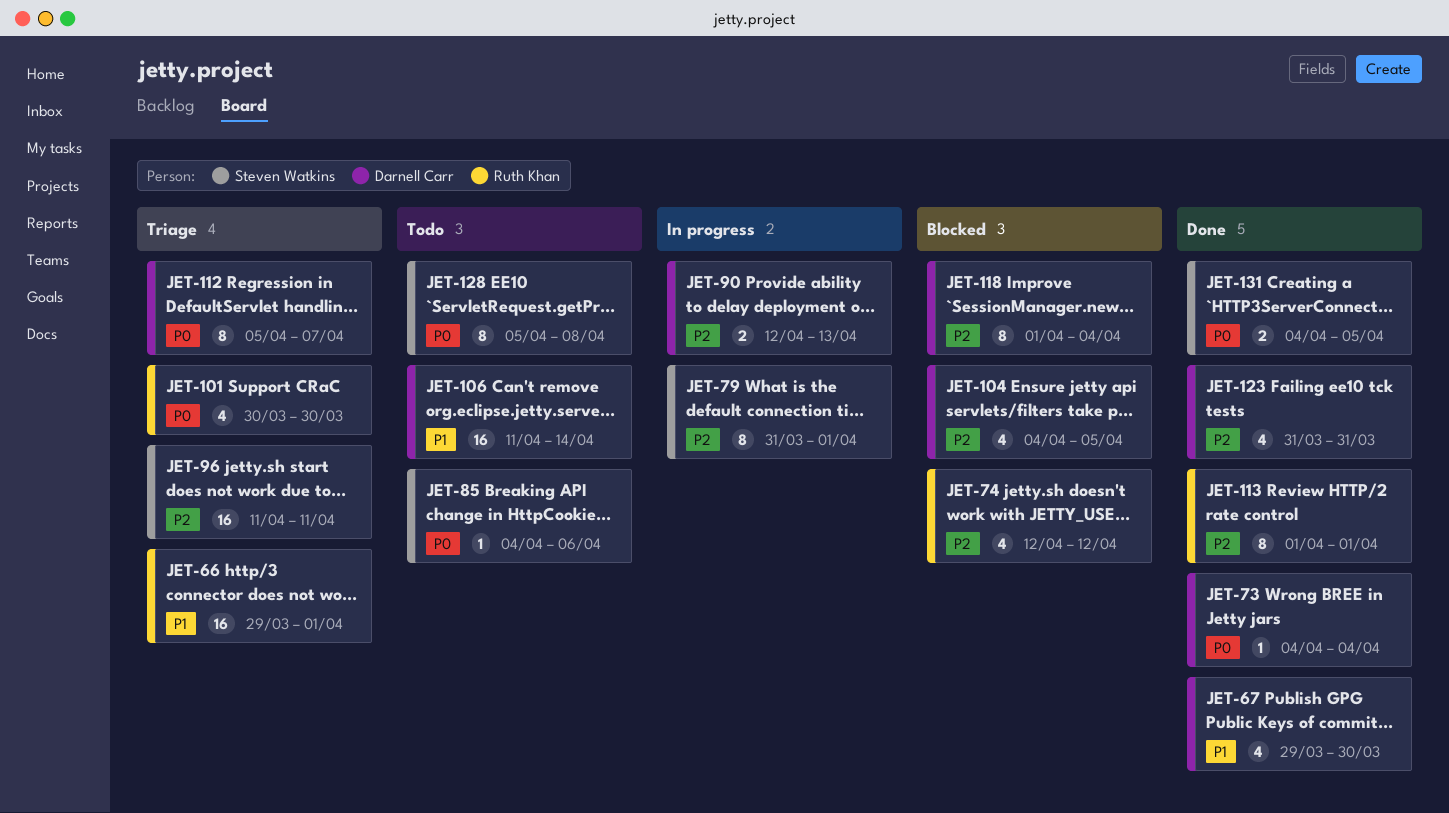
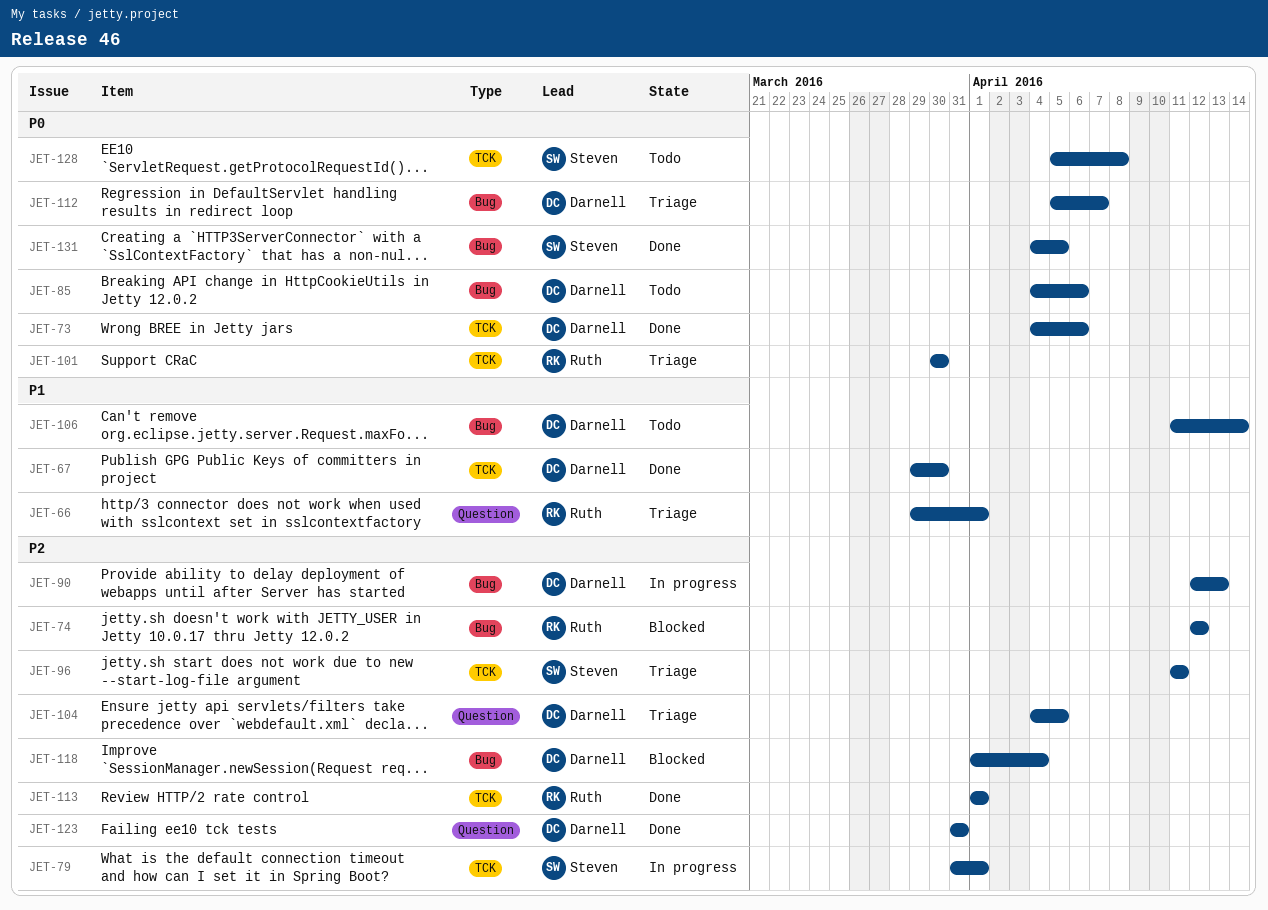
JET-73, due: Apr 4 -> Apr 6
JET-85, owner: Steven Watkins -> Darnell Carr
JET-104, status: Blocked -> Triage

